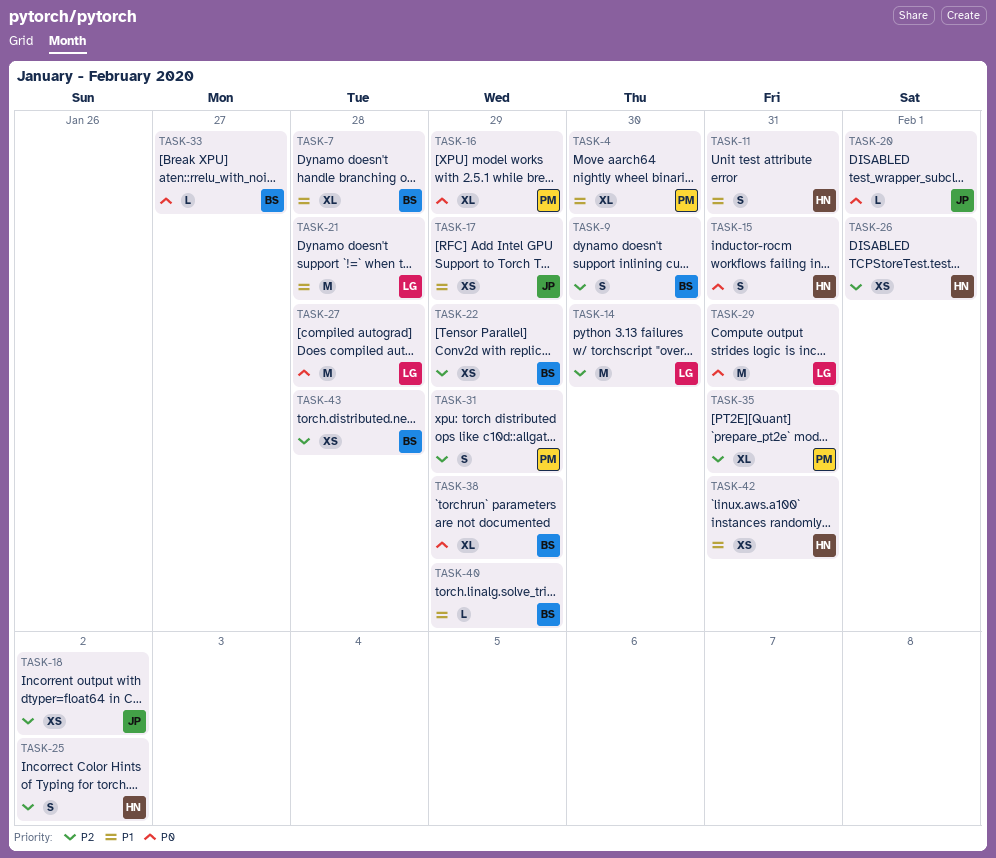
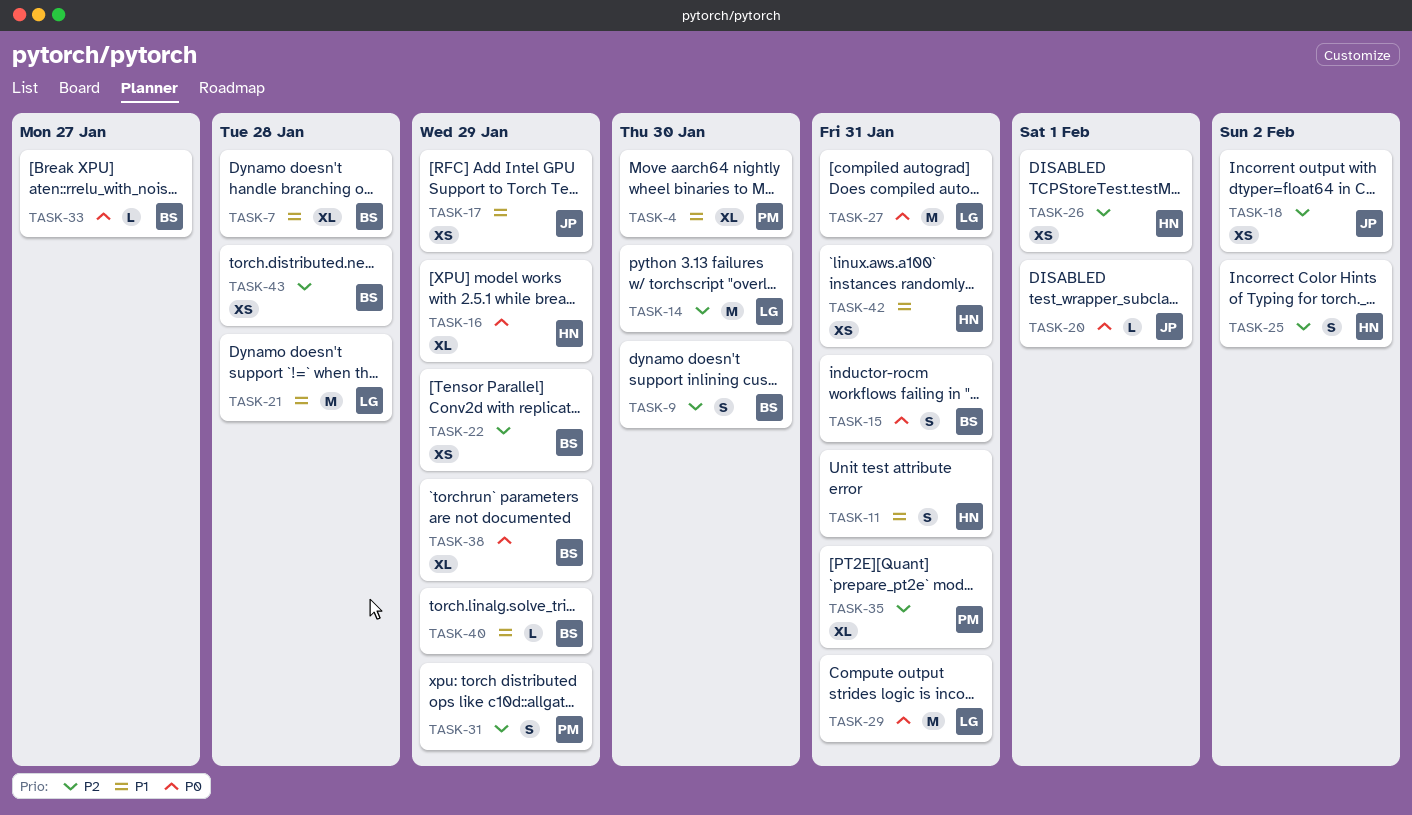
TASK-15, owner: HN -> BS
TASK-16, owner: PM -> HN
TASK-27, due: Jan 28 -> Jan 31

